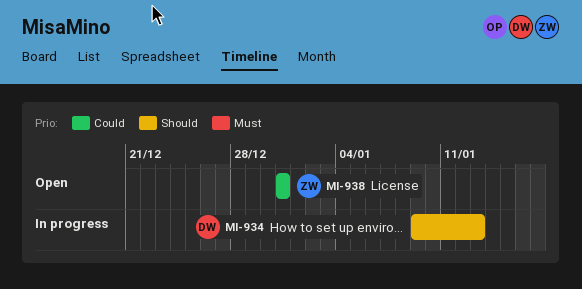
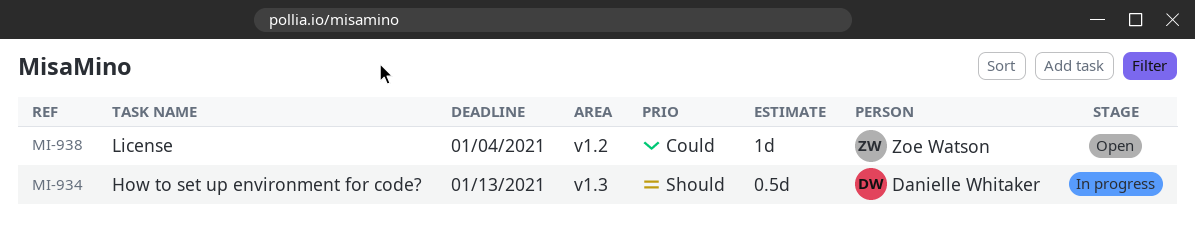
MI-938, due: Dec 31 -> Jan 4

